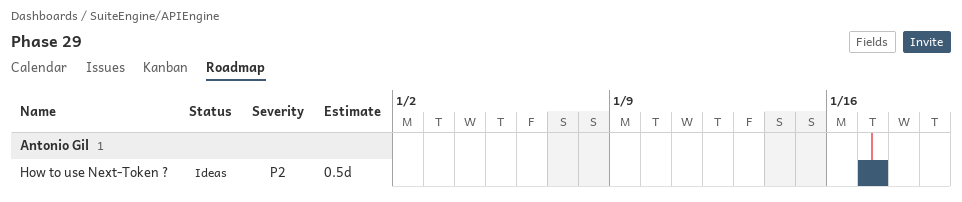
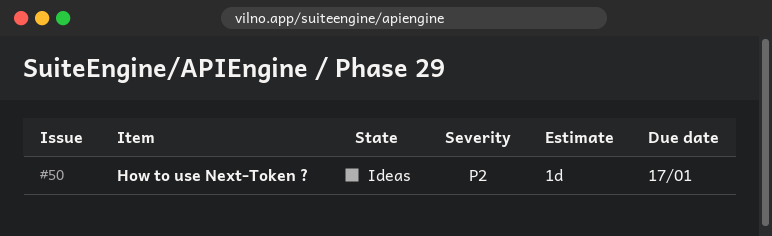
How to use Next-Token ?, estimate: 0.5d -> 1d

